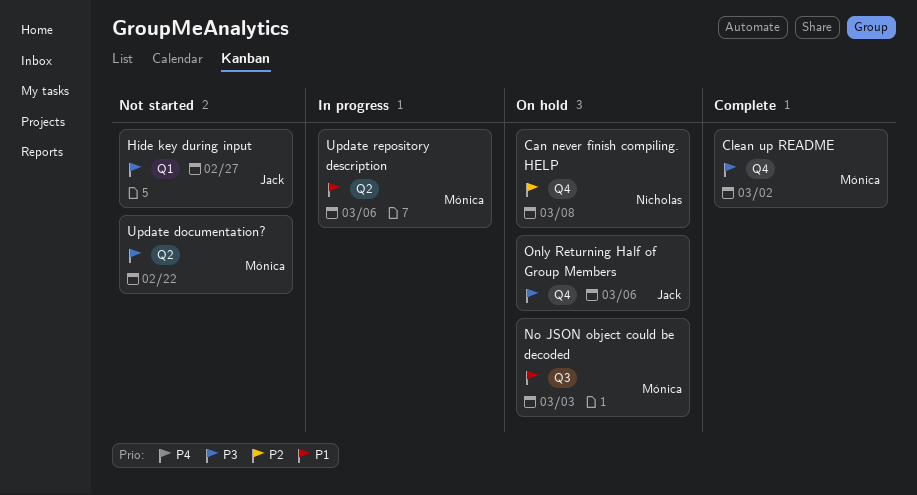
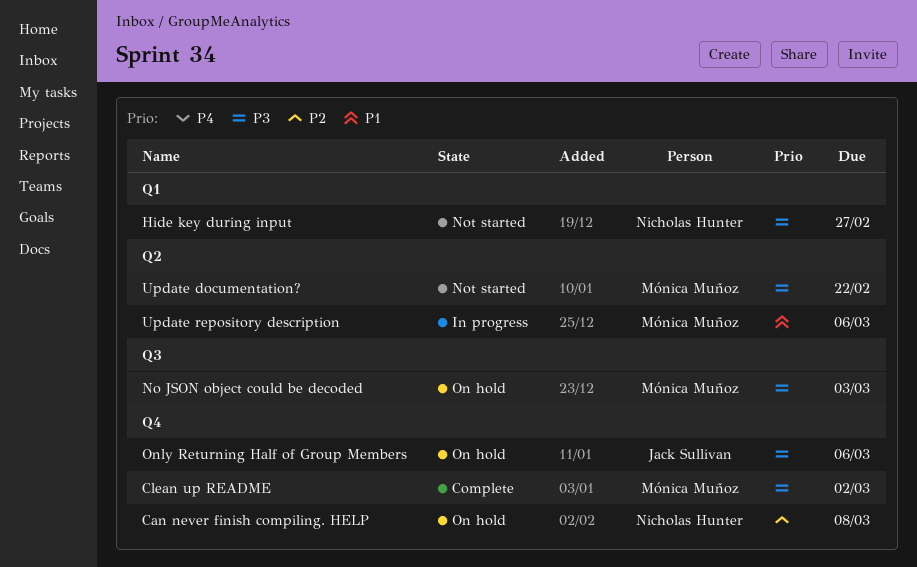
Hide key during input, owner: Jack Sullivan -> Nicholas Hunter
No JSON object could be decoded, priority: P1 -> P3

